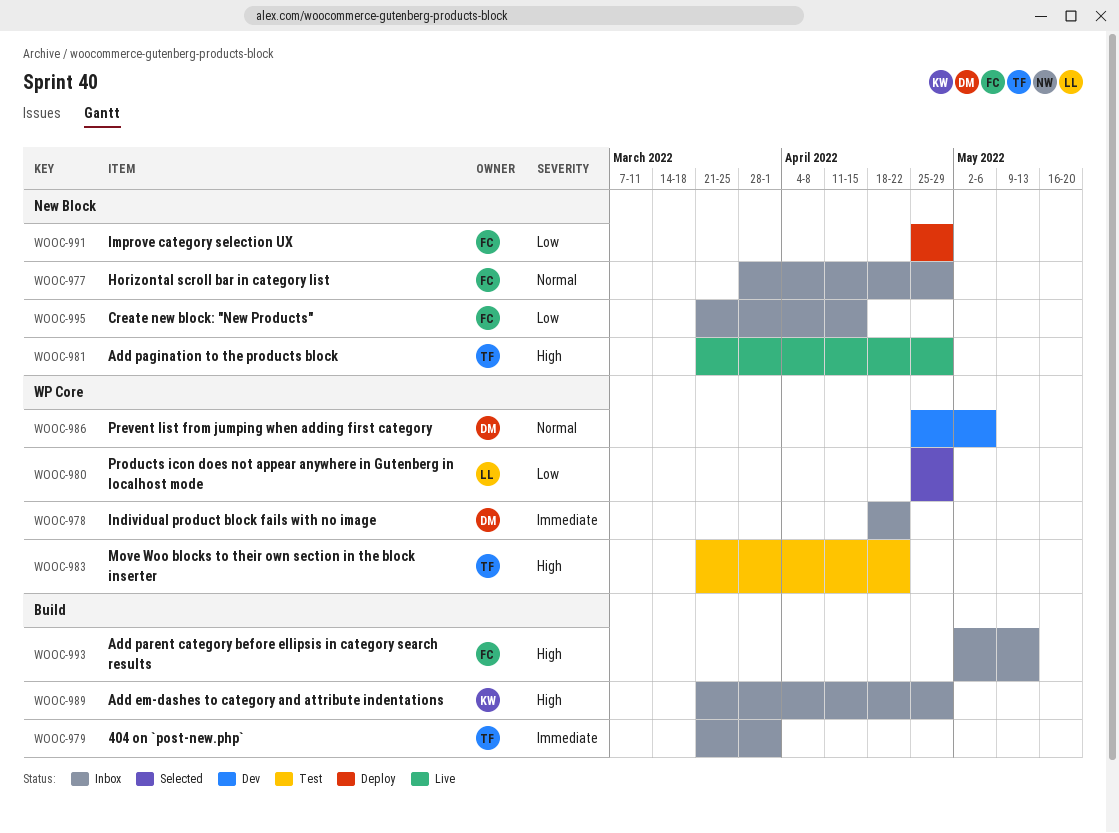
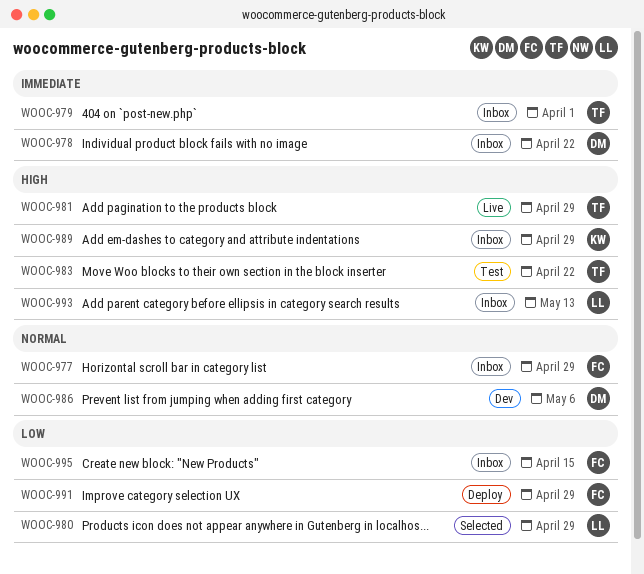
WOOC-993, owner: FC -> LL

